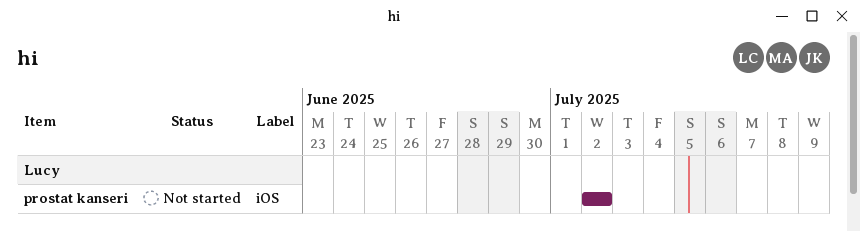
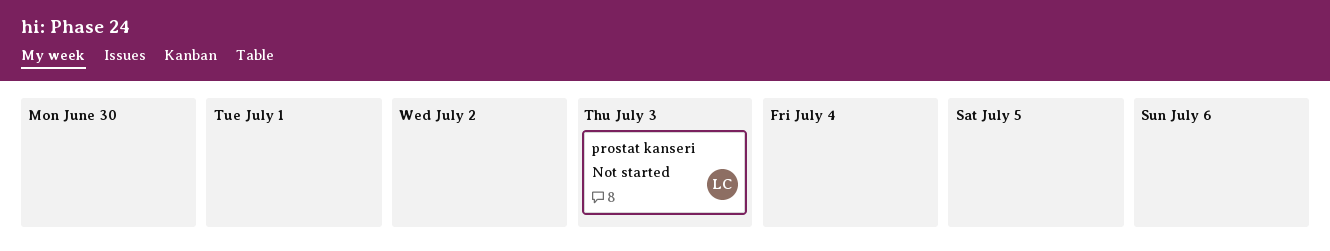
prostat kanseri, due: Jul 2 -> Jul 3

